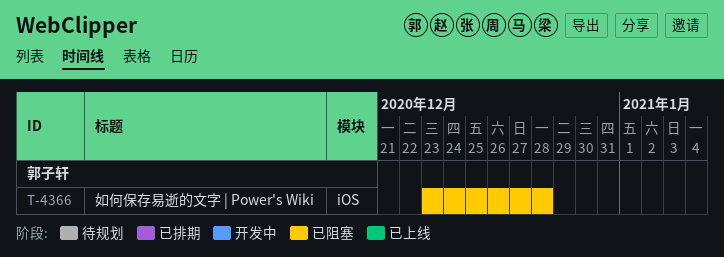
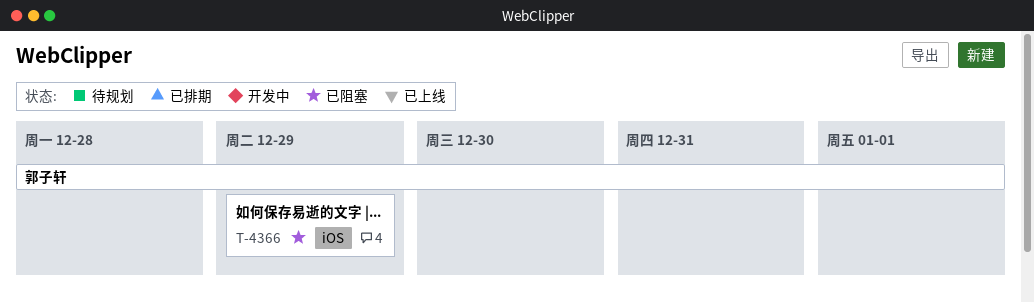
T-4366, due: Dec 28 -> Dec 29

